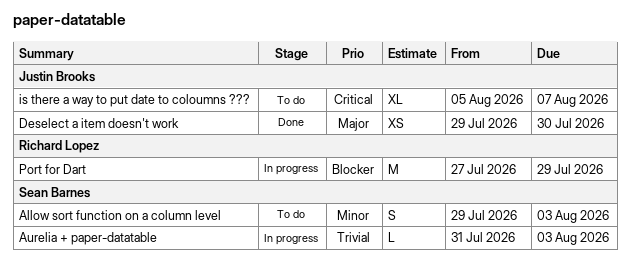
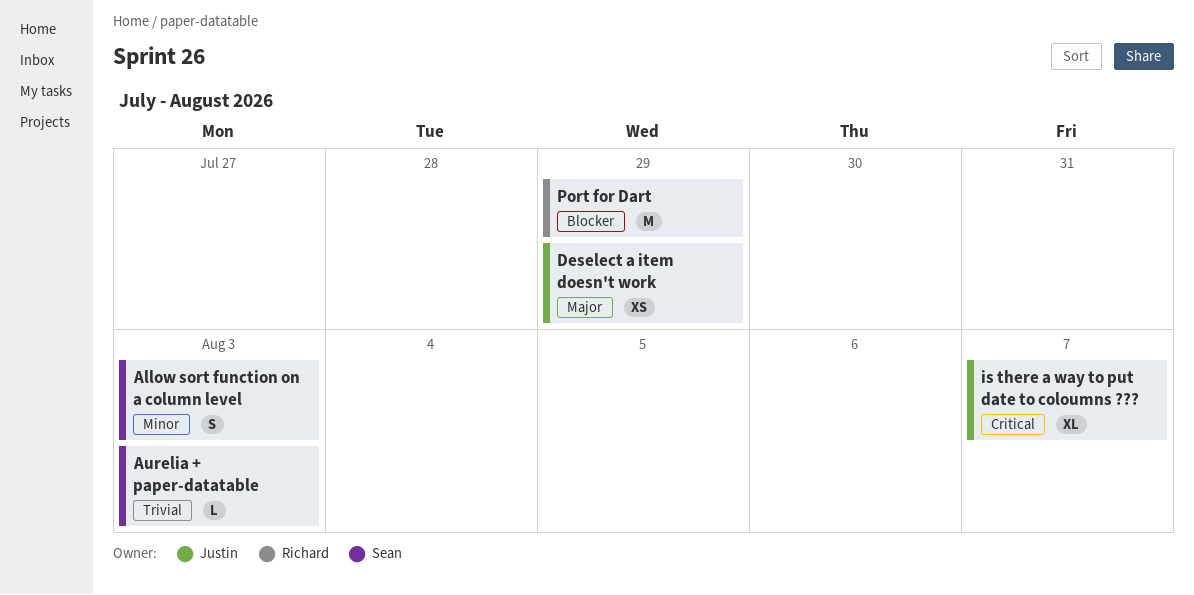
Deselect a item doesn't work, due: Jul 30 -> Jul 29

